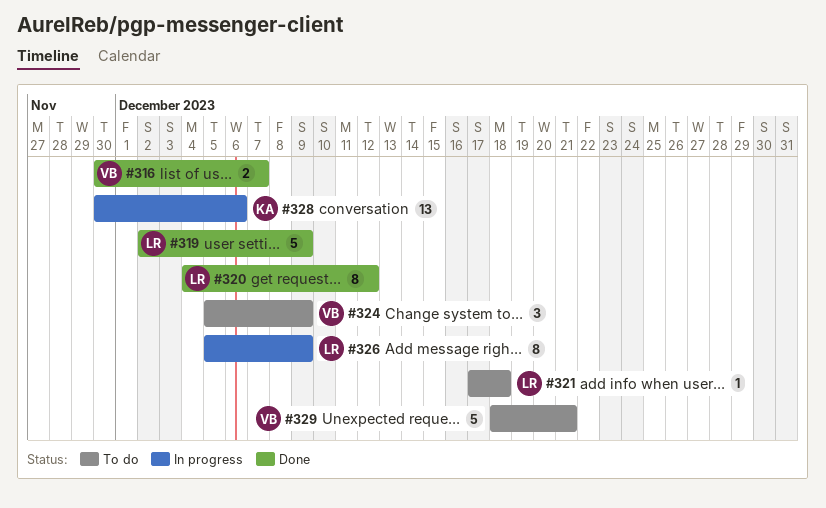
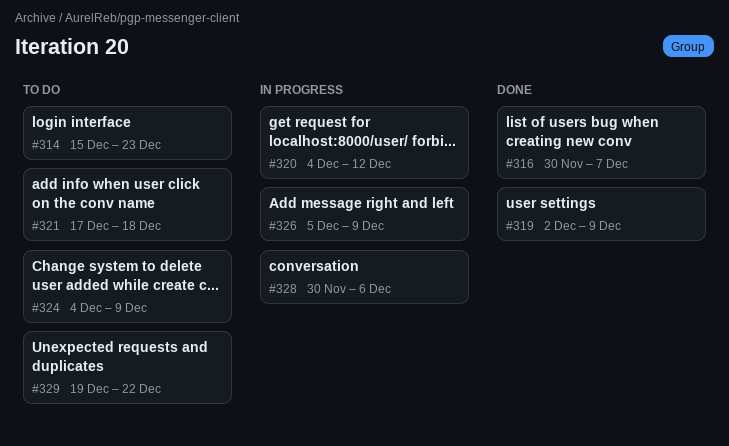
#314: none -> present
#320, status: Done -> In progress
#324, start: Dec 5 -> Dec 4
#329, start: Dec 18 -> Dec 19
#329, due: Dec 21 -> Dec 22

